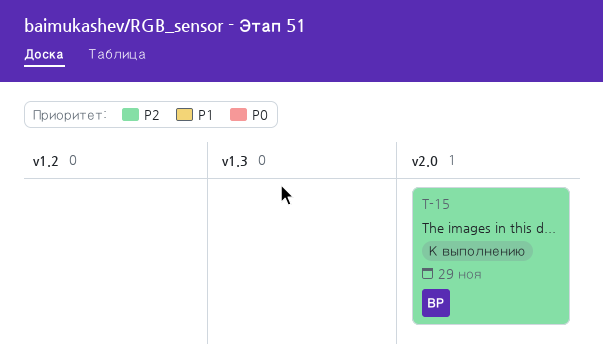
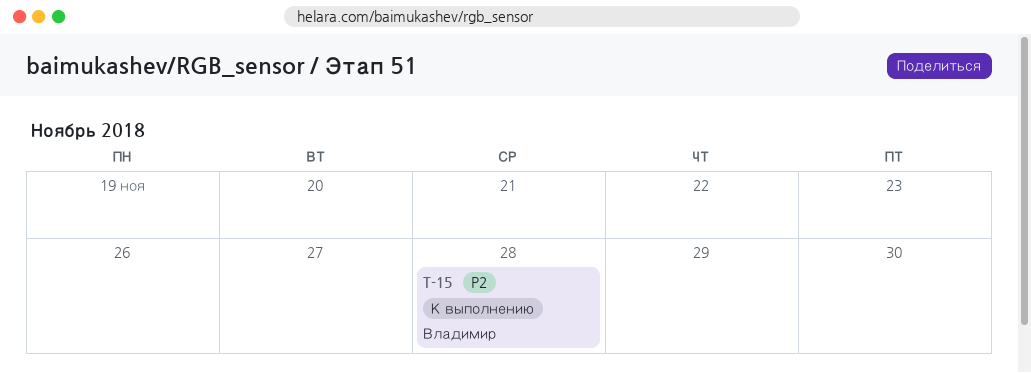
T-15, due: Nov 29 -> Nov 28

